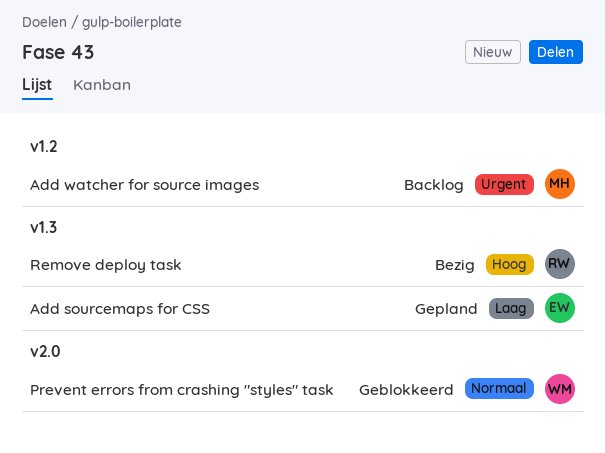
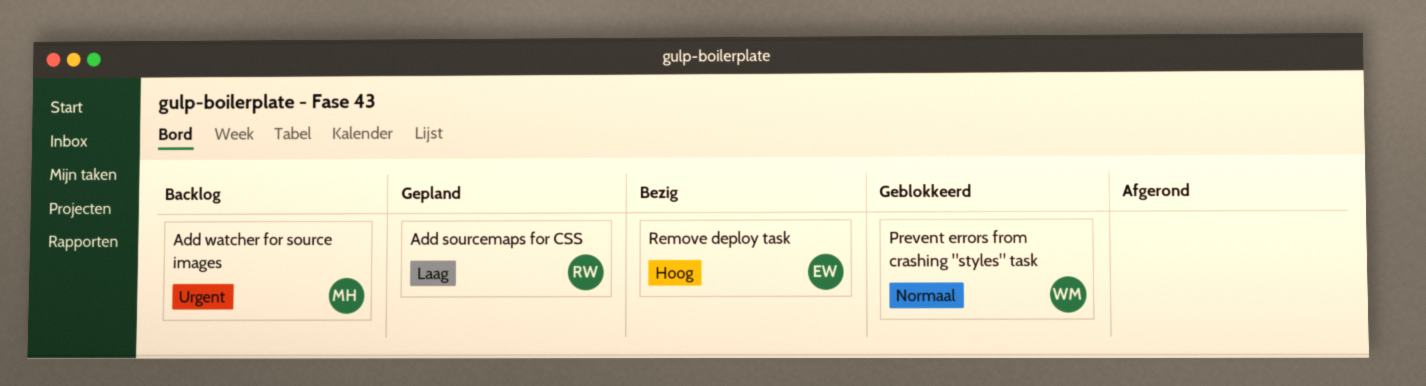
Add sourcemaps for CSS, owner: EW -> RW
Remove deploy task, owner: RW -> EW

